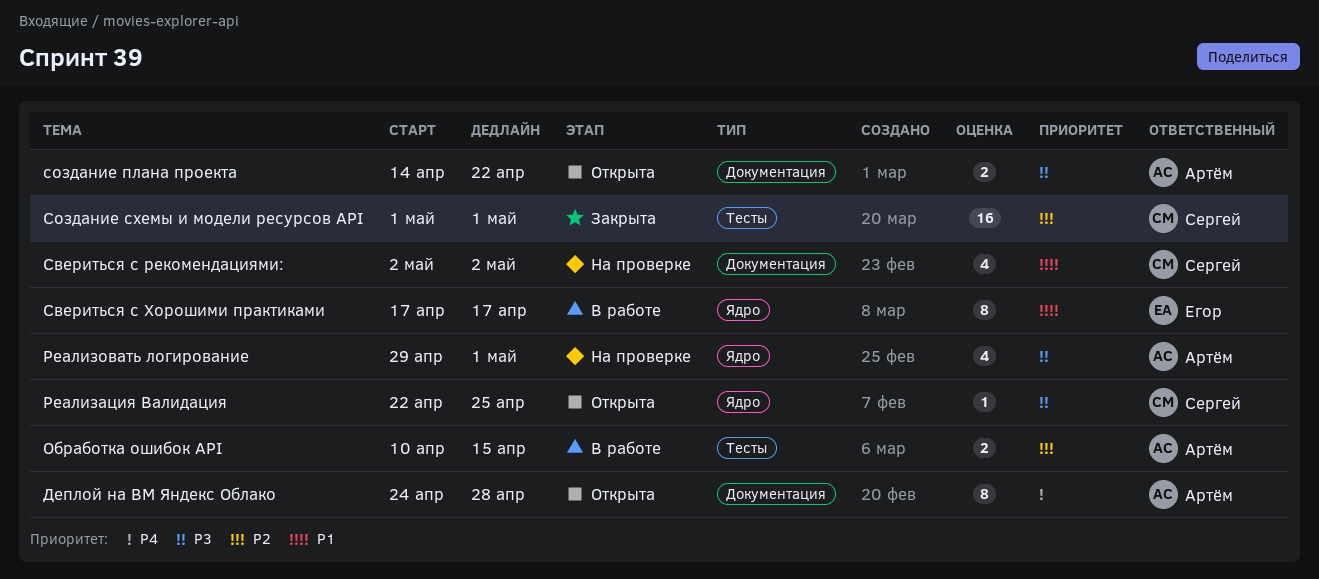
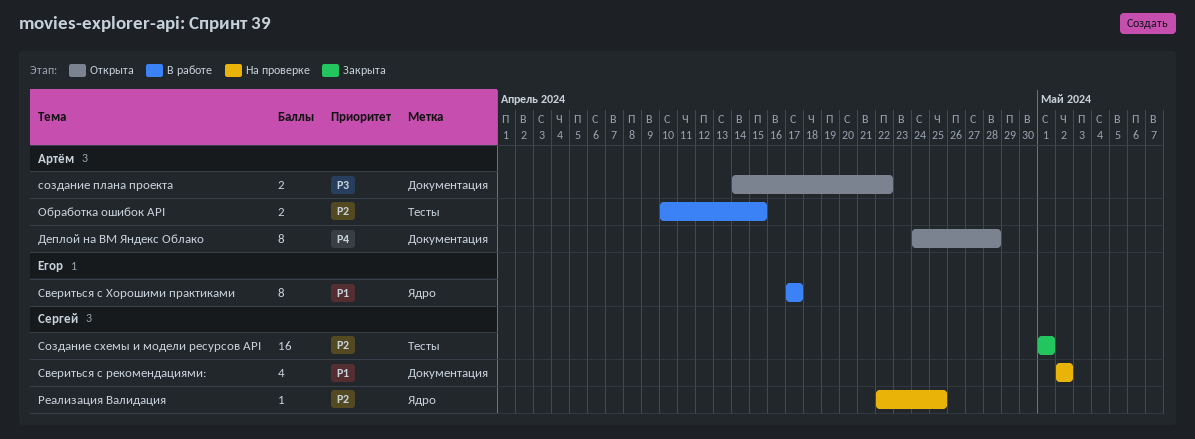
Реализация Валидация, status: Открыта -> На проверке
Реализация Валидация, priority: P3 -> P2
Реализовать логирование: present -> none

